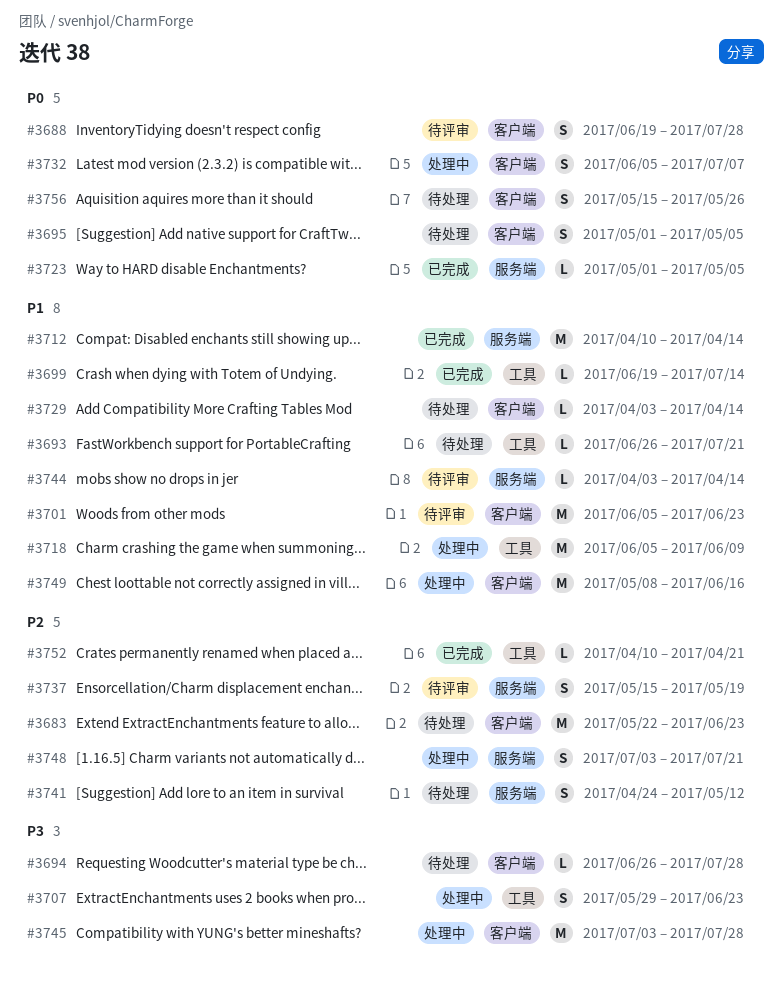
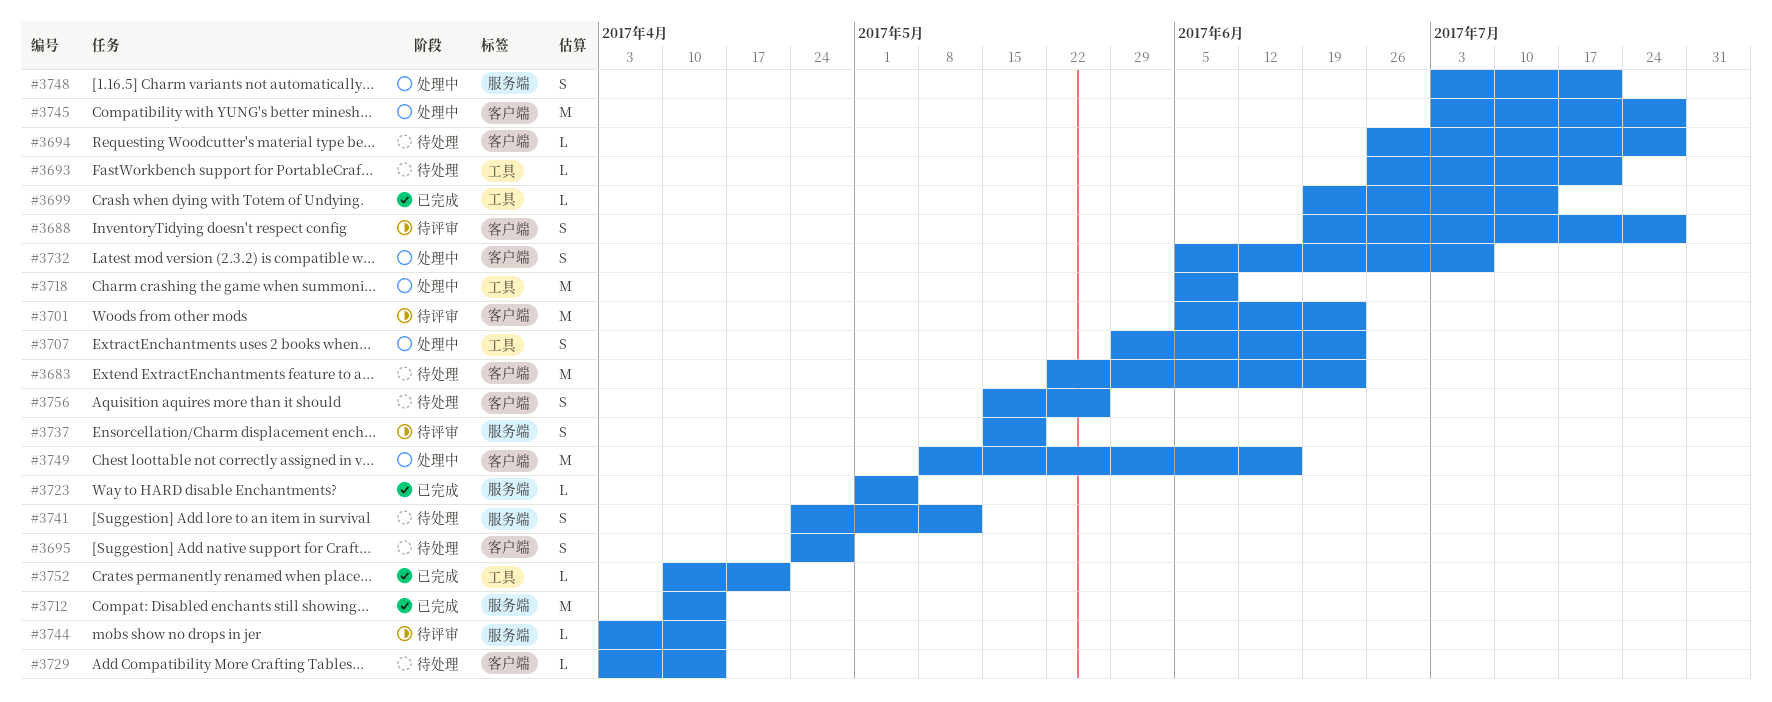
#3695, start: May 1 -> Apr 24
#3695, due: May 5 -> Apr 28

